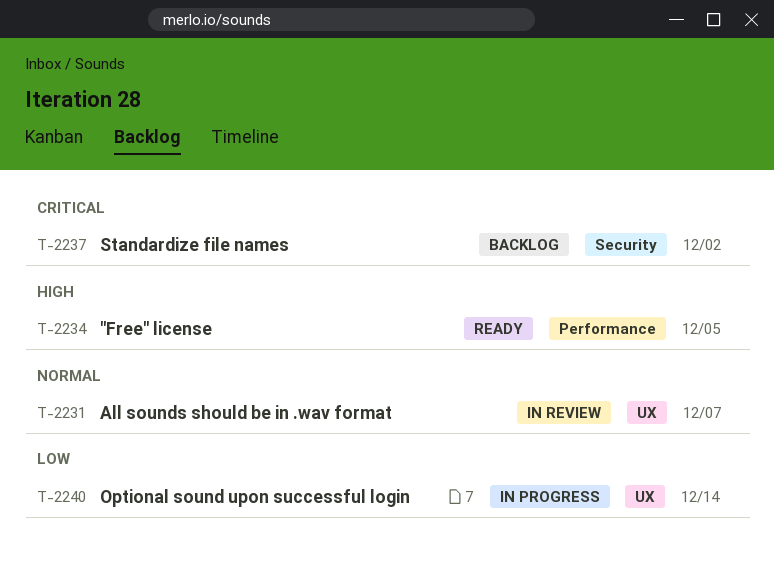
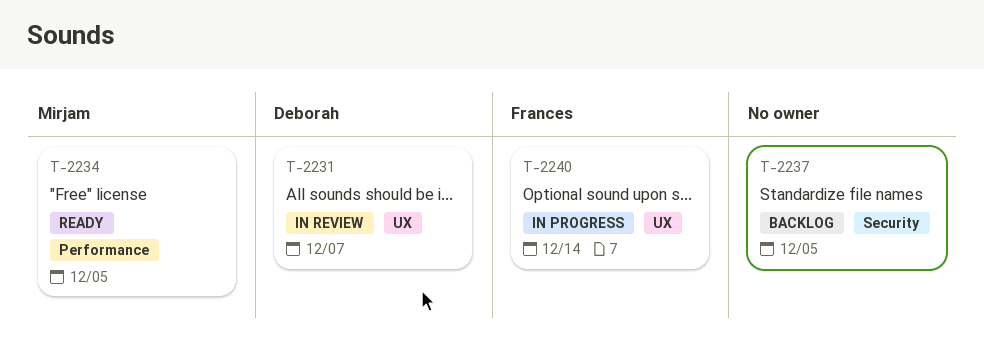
T-2237, due: Dec 2 -> Dec 5

